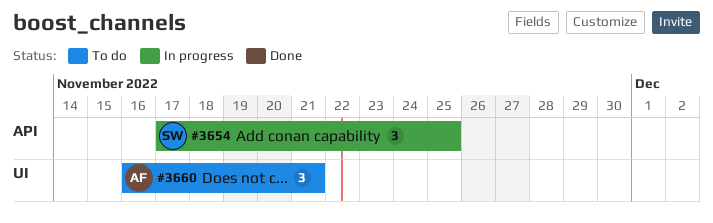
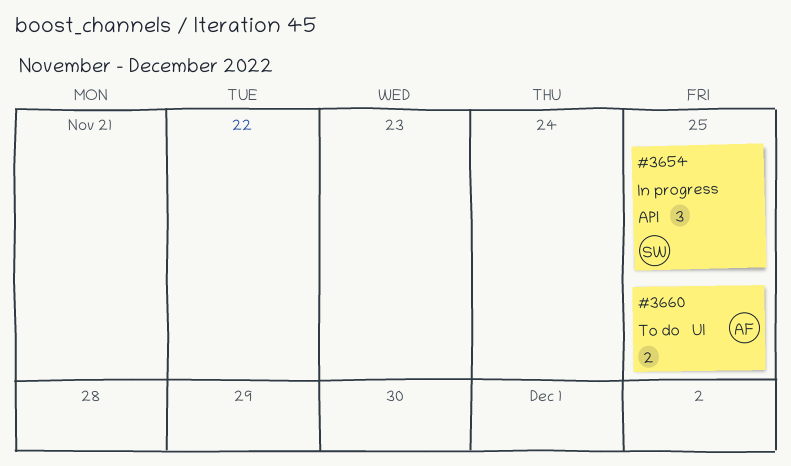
#3660, estimate: 3 -> 2
#3660, due: Nov 21 -> Nov 25

